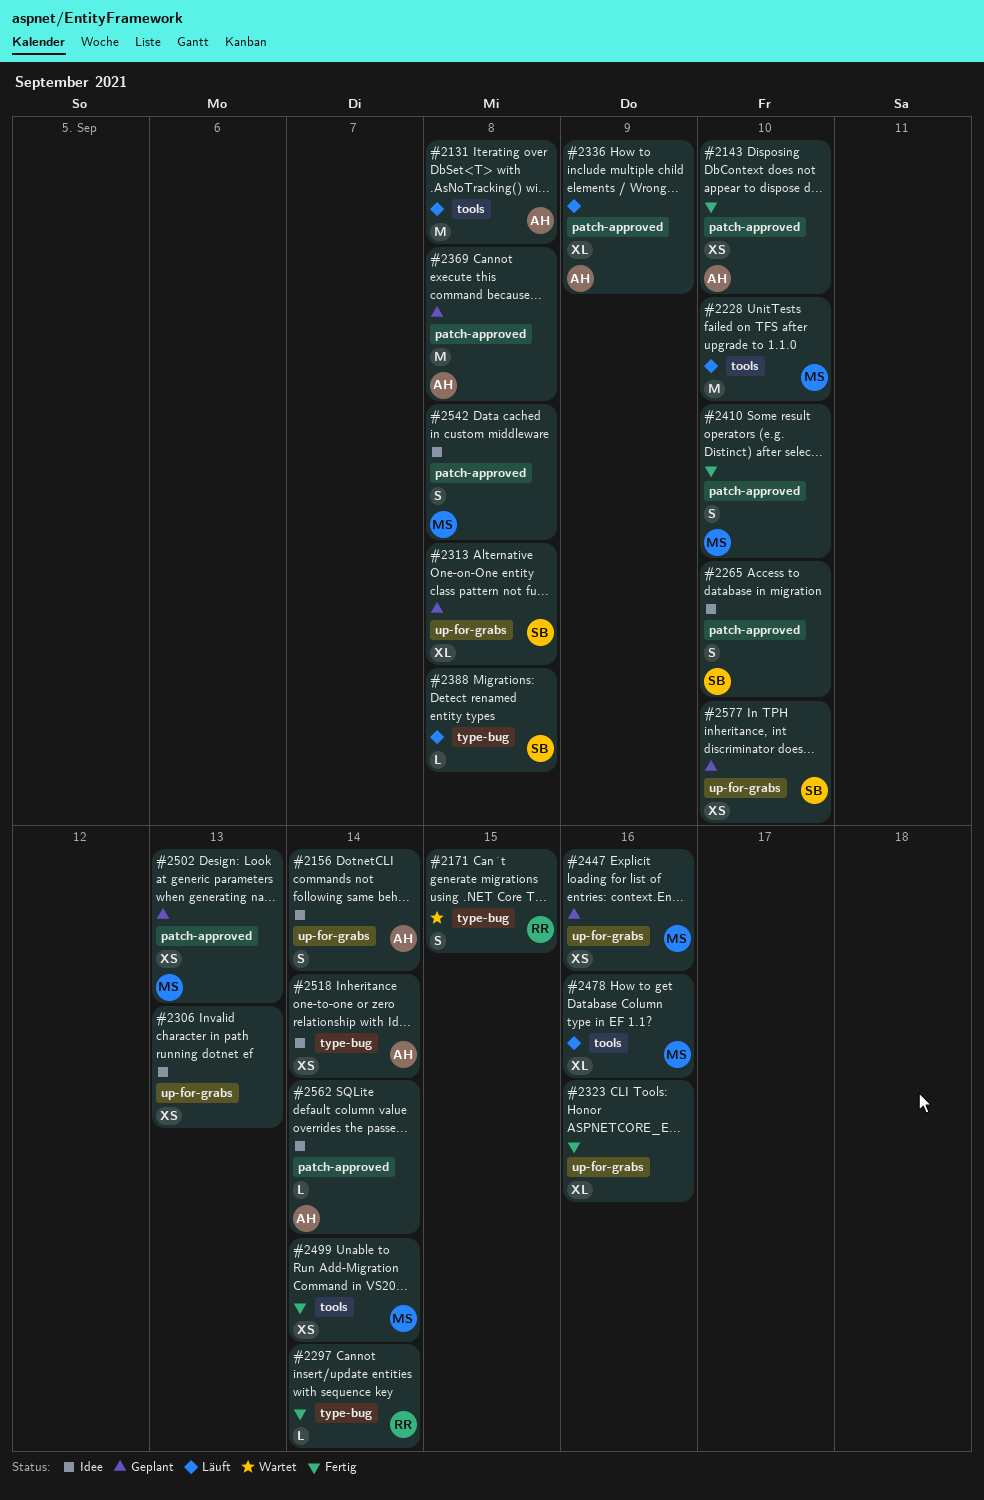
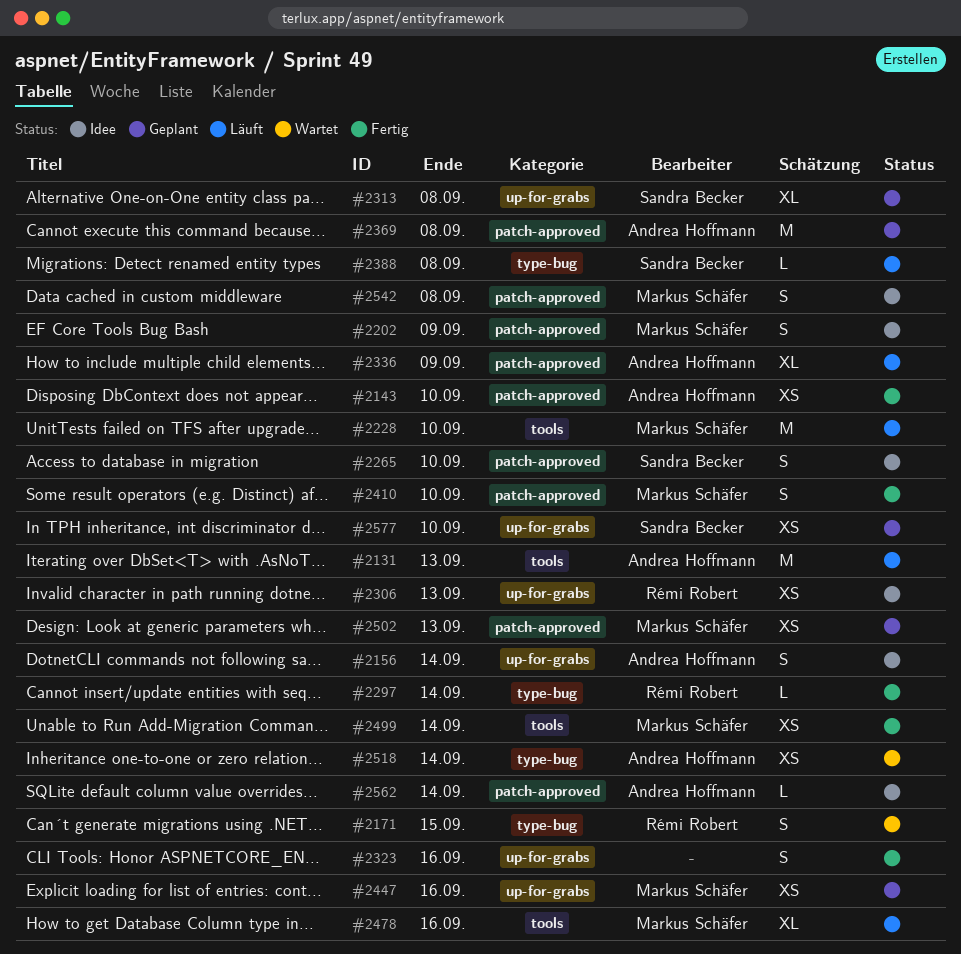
#2131, due: Sep 8 -> Sep 13
#2202: none -> present
#2306, owner: none -> Rémi Robert
#2323, estimate: XL -> S
#2518, status: Idee -> Wartet

